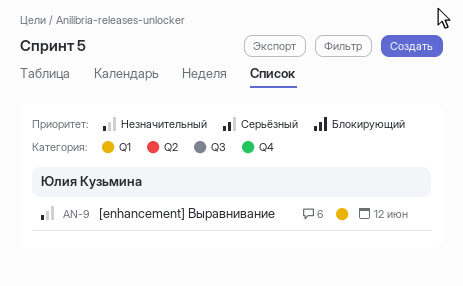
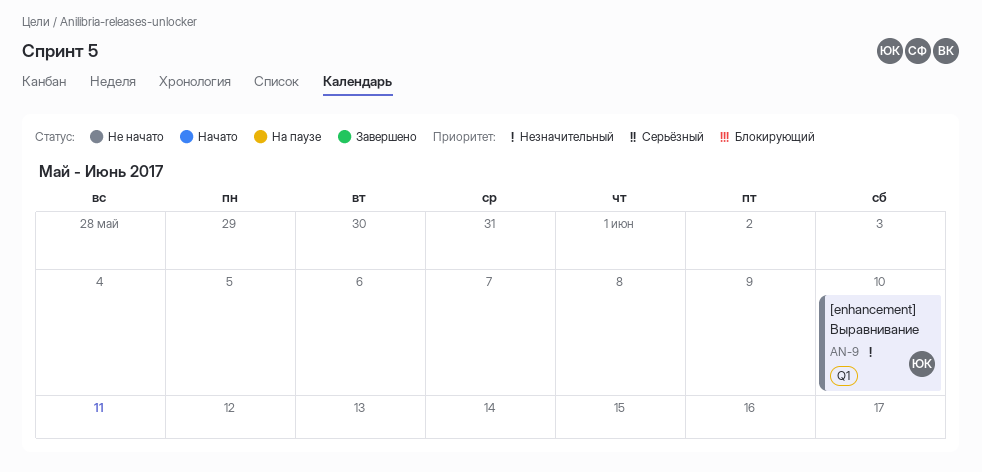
AN-9, due: Jun 12 -> Jun 10

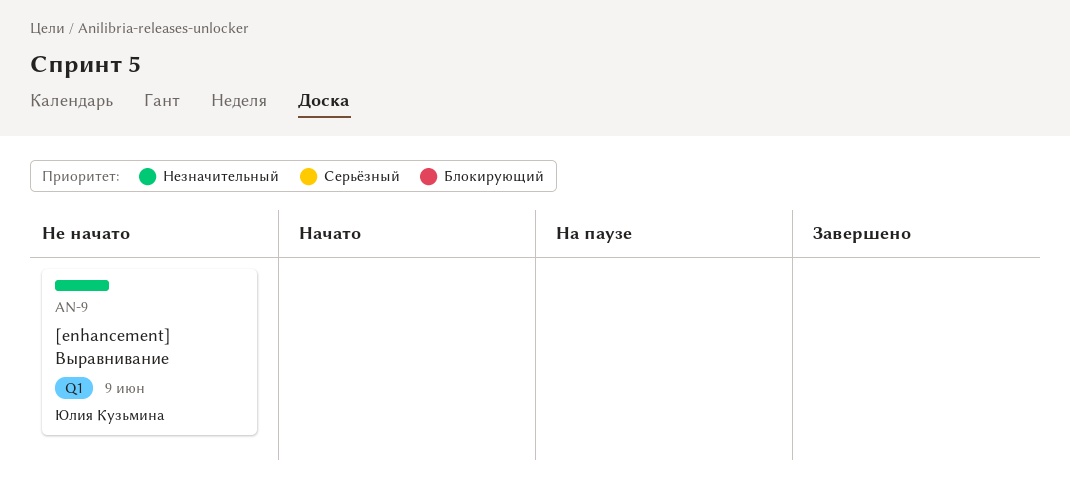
AN-9, due: Jun 10 -> Jun 9

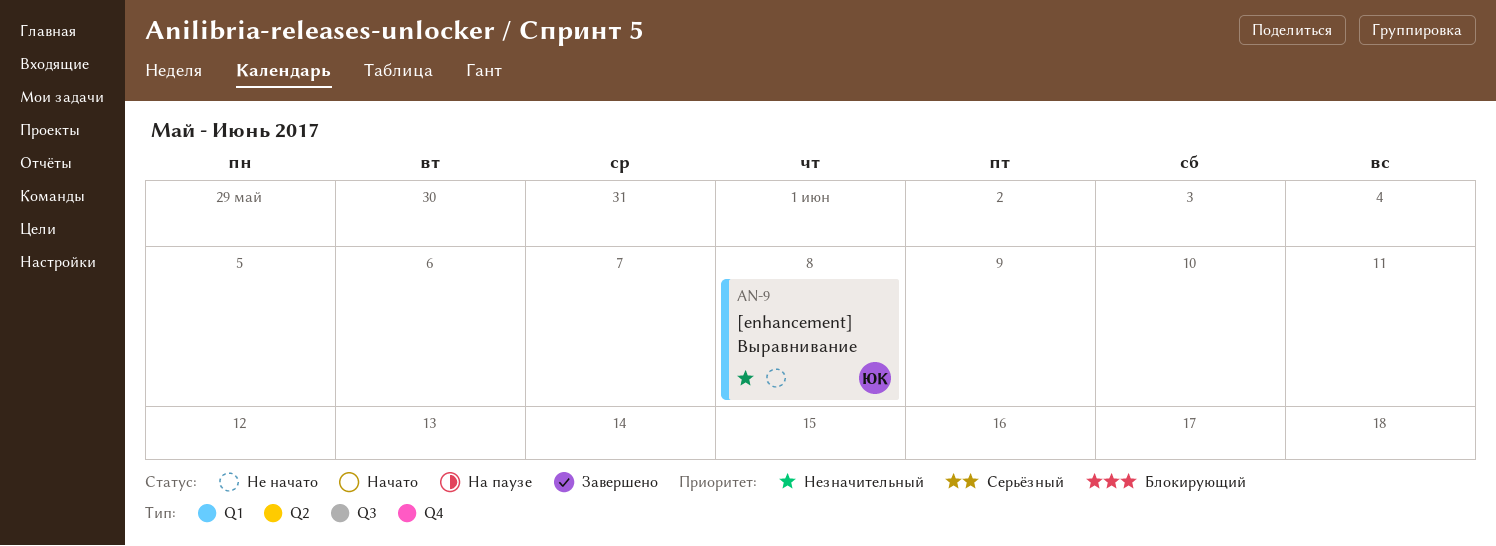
AN-9, due: Jun 9 -> Jun 8

